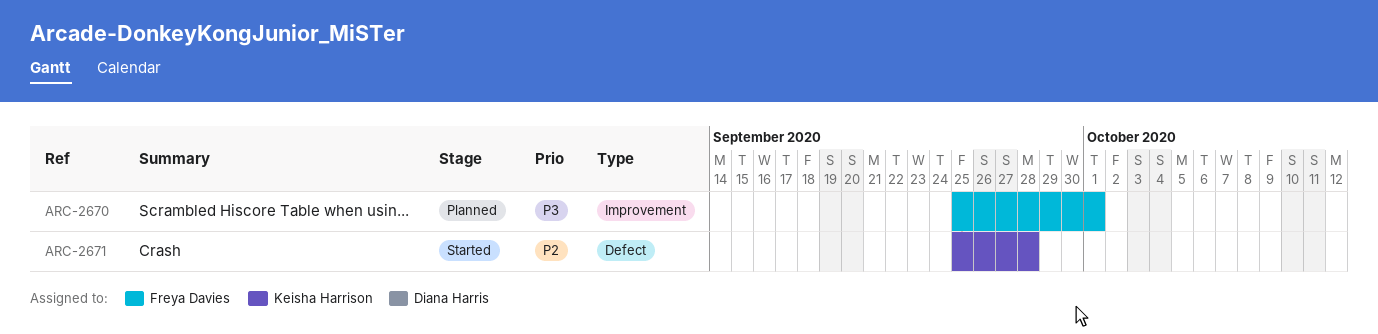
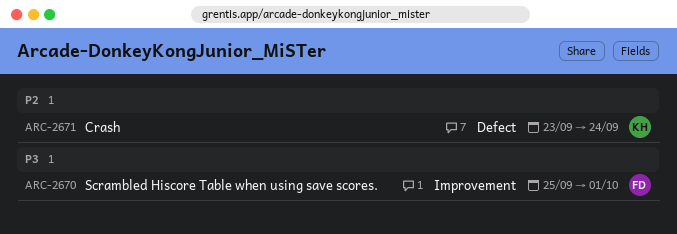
ARC-2671, start: Sep 25 -> Sep 23
ARC-2671, due: Sep 28 -> Sep 24

